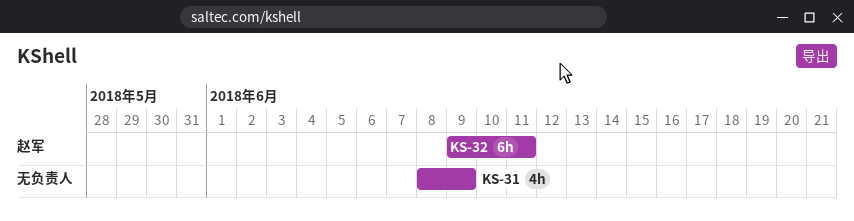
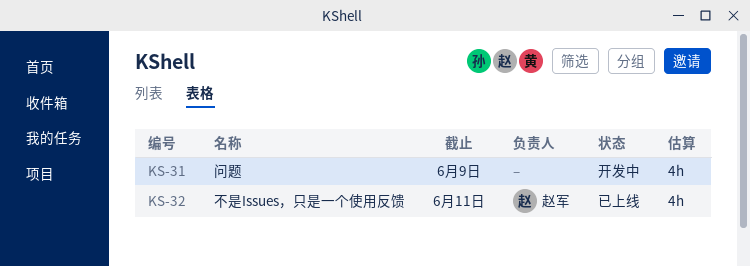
KS-32, estimate: 6h -> 4h

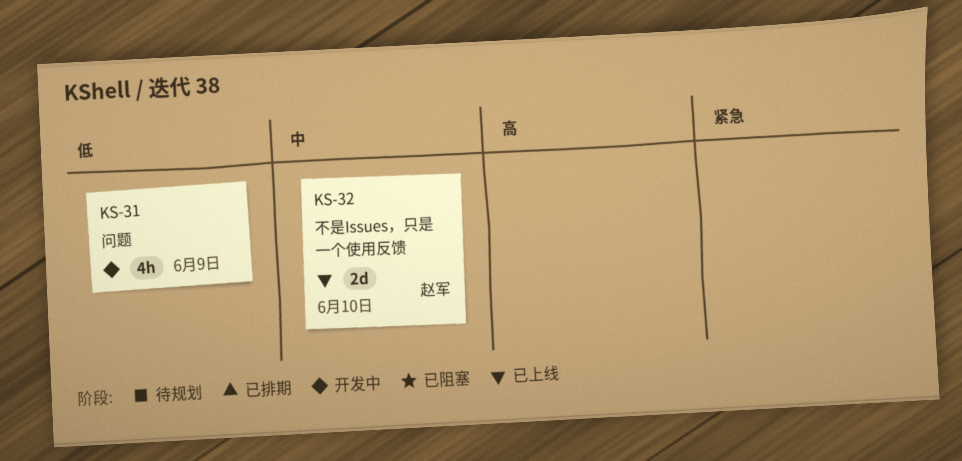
KS-32, estimate: 4h -> 2d
KS-32, due: Jun 11 -> Jun 10

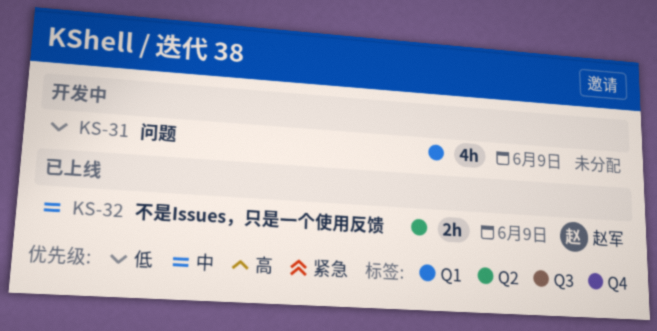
KS-32, estimate: 2d -> 2h
KS-32, due: Jun 10 -> Jun 9

